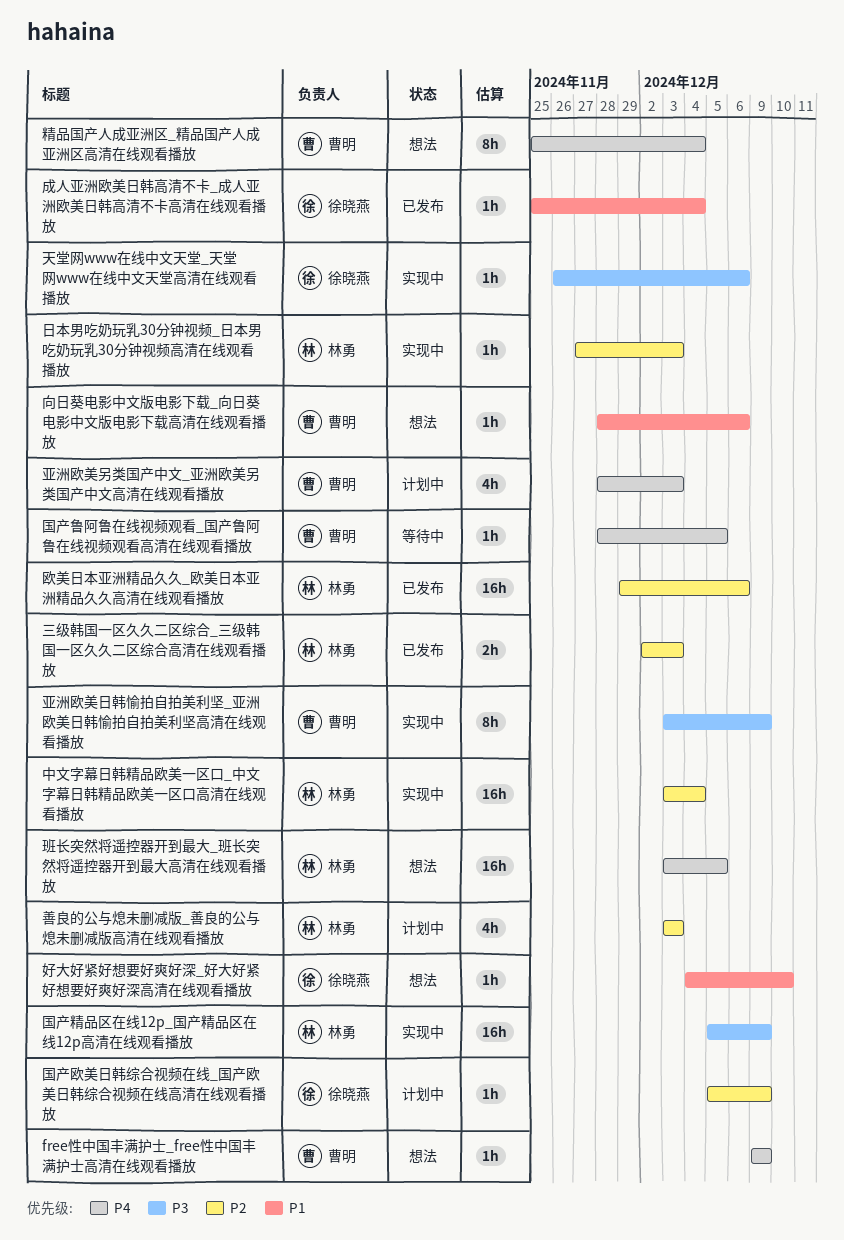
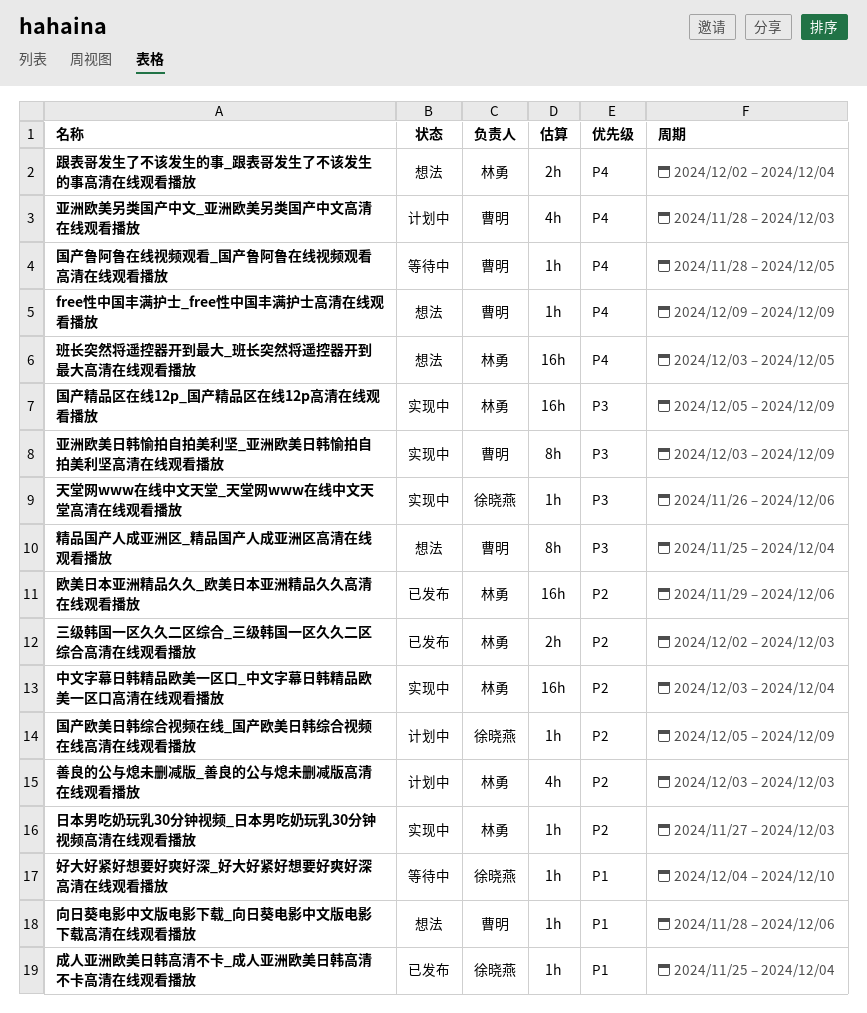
好大好紧好想要好爽好深_好大好紧好想要好爽好深高清在线观看播放, status: 想法 -> 等待中
精品国产人成亚洲区_精品国产人成亚洲区高清在线观看播放, priority: P4 -> P3
跟表哥发生了不该发生的事_跟表哥发生了不该发生的事高清在线观看播放: none -> present

